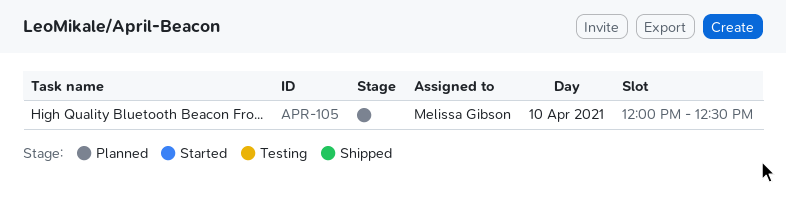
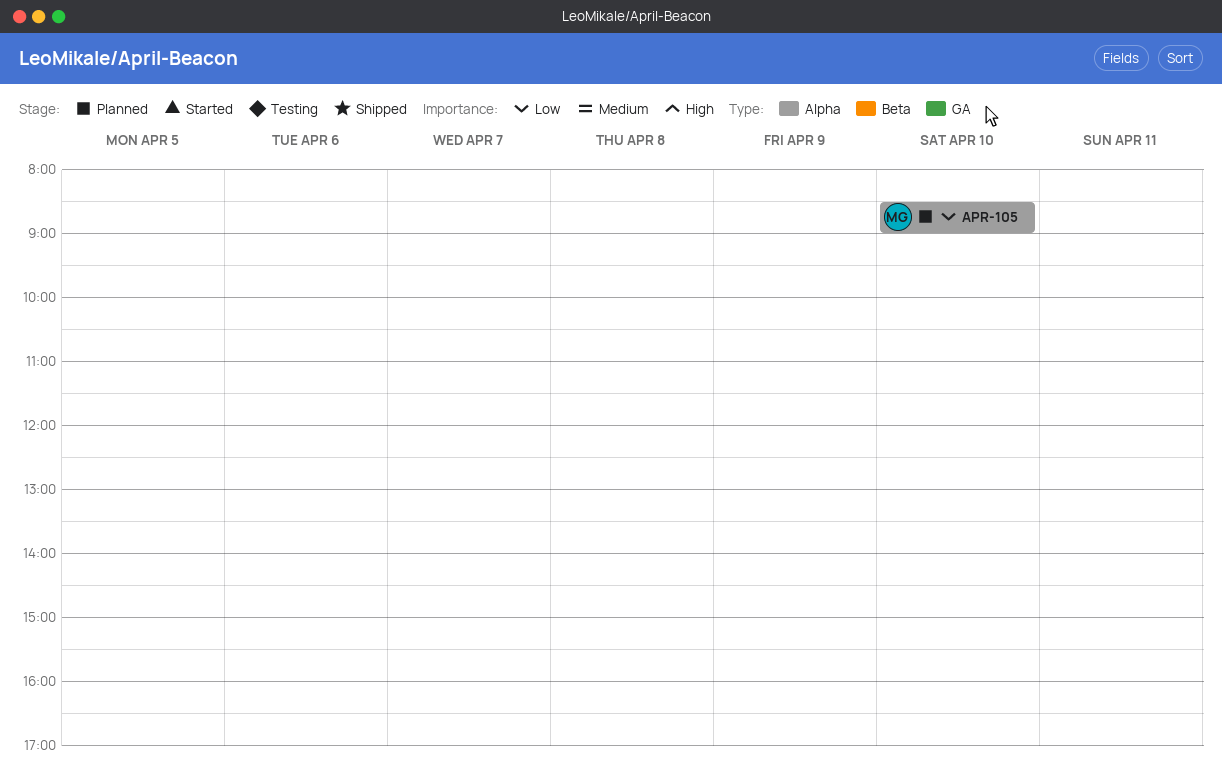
APR-105, begins: 12:00 -> 08:30
APR-105, ends: 12:30 -> 09:00

